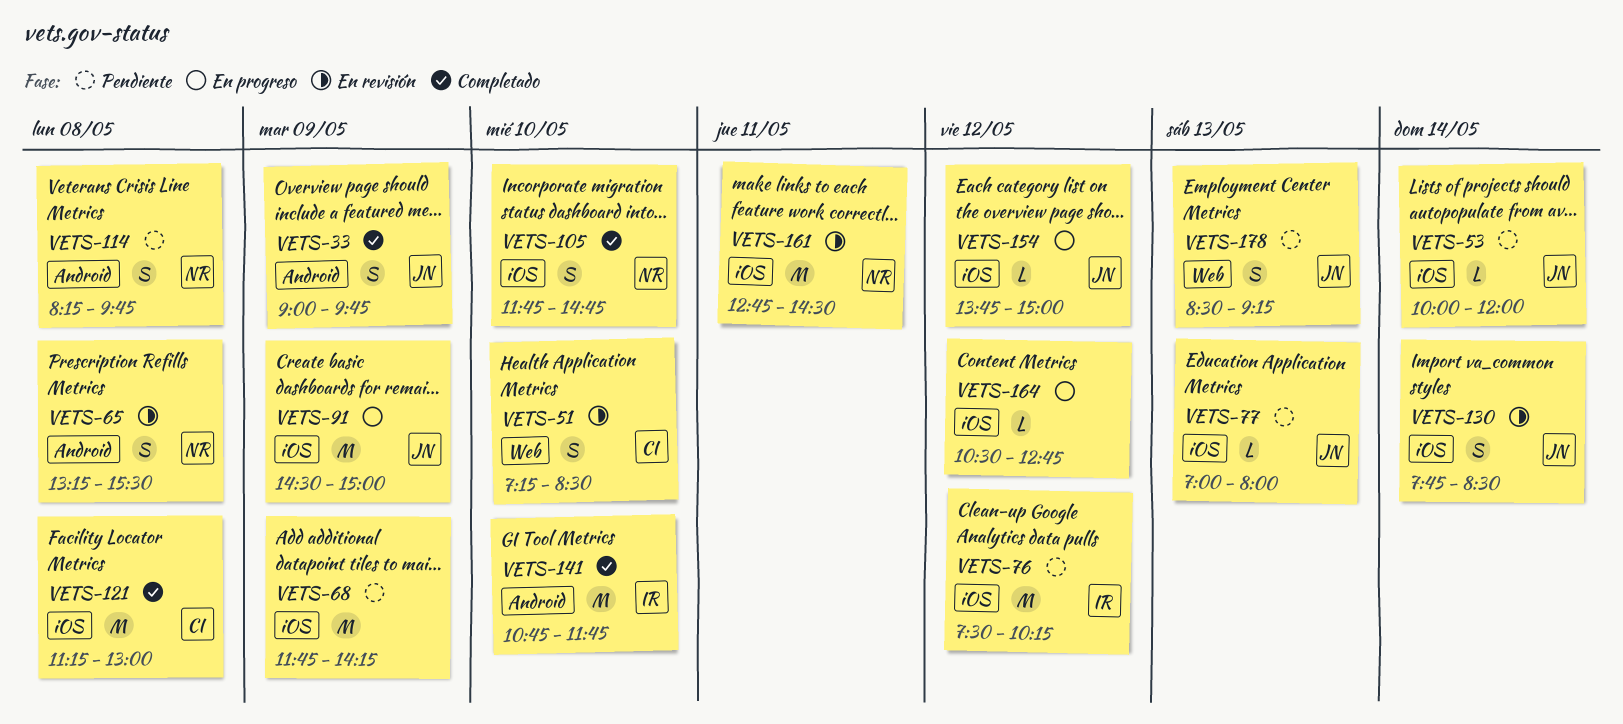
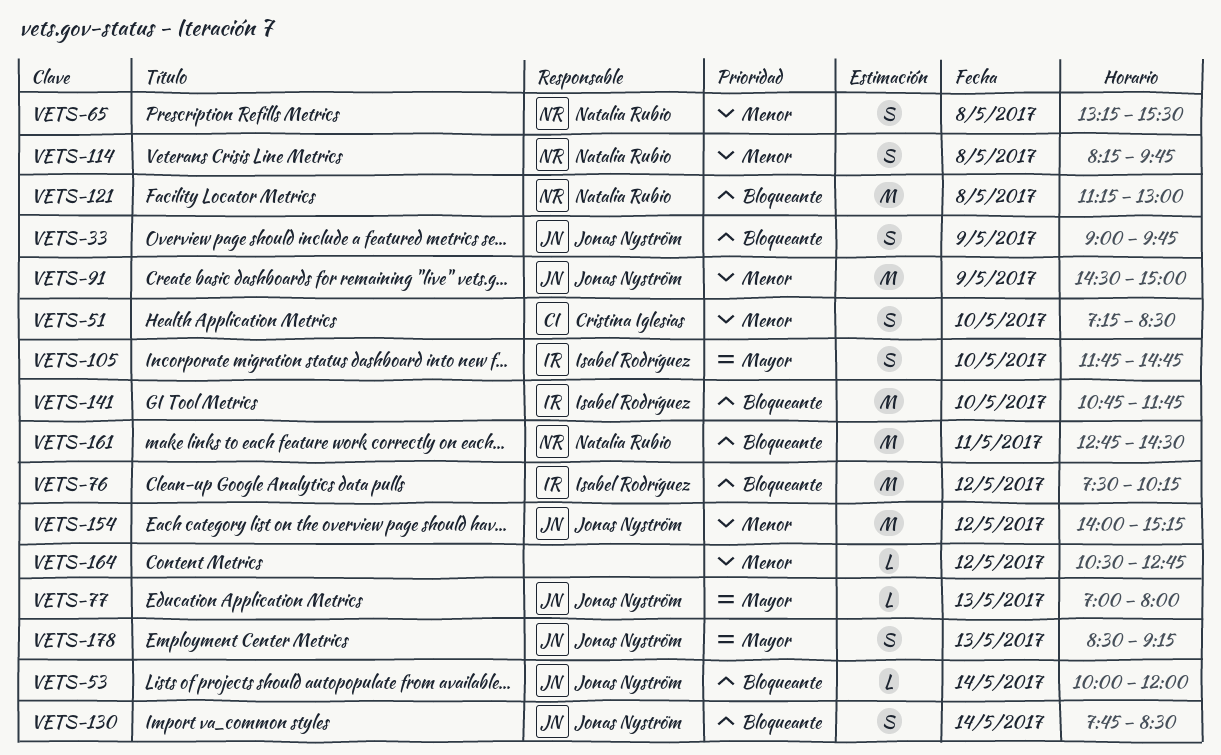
VETS-68: present -> none
VETS-105, owner: Natalia Rubio -> Isabel Rodríguez
VETS-121, owner: Cristina Iglesias -> Natalia Rubio
VETS-154, estimate: L -> M
VETS-154, begins: 13:45 -> 14:00
VETS-154, ends: 15:00 -> 15:15

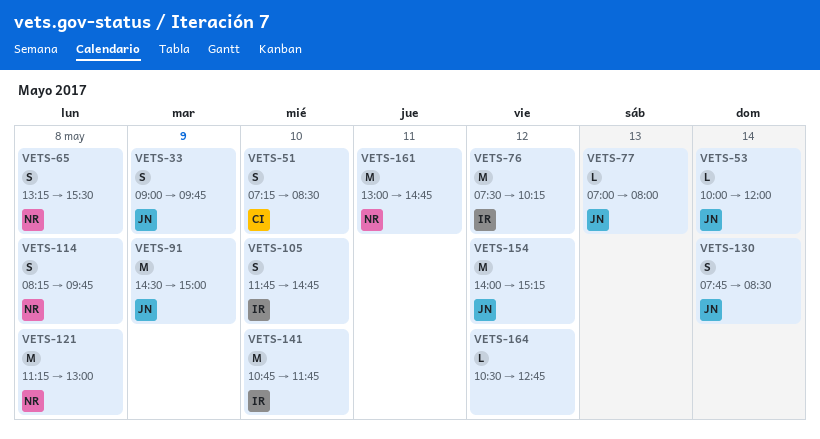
VETS-161, begins: 12:45 -> 13:00
VETS-161, ends: 14:30 -> 14:45
VETS-178: present -> none

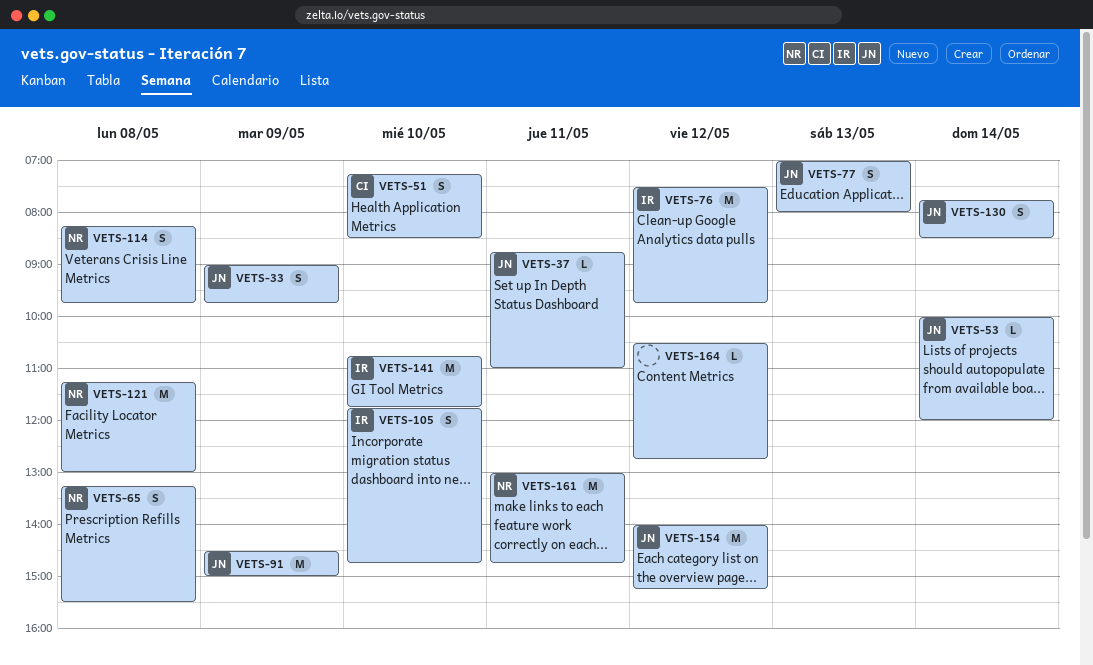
VETS-37: none -> present
VETS-76, ends: 10:15 -> 09:45
VETS-77, estimate: L -> S

